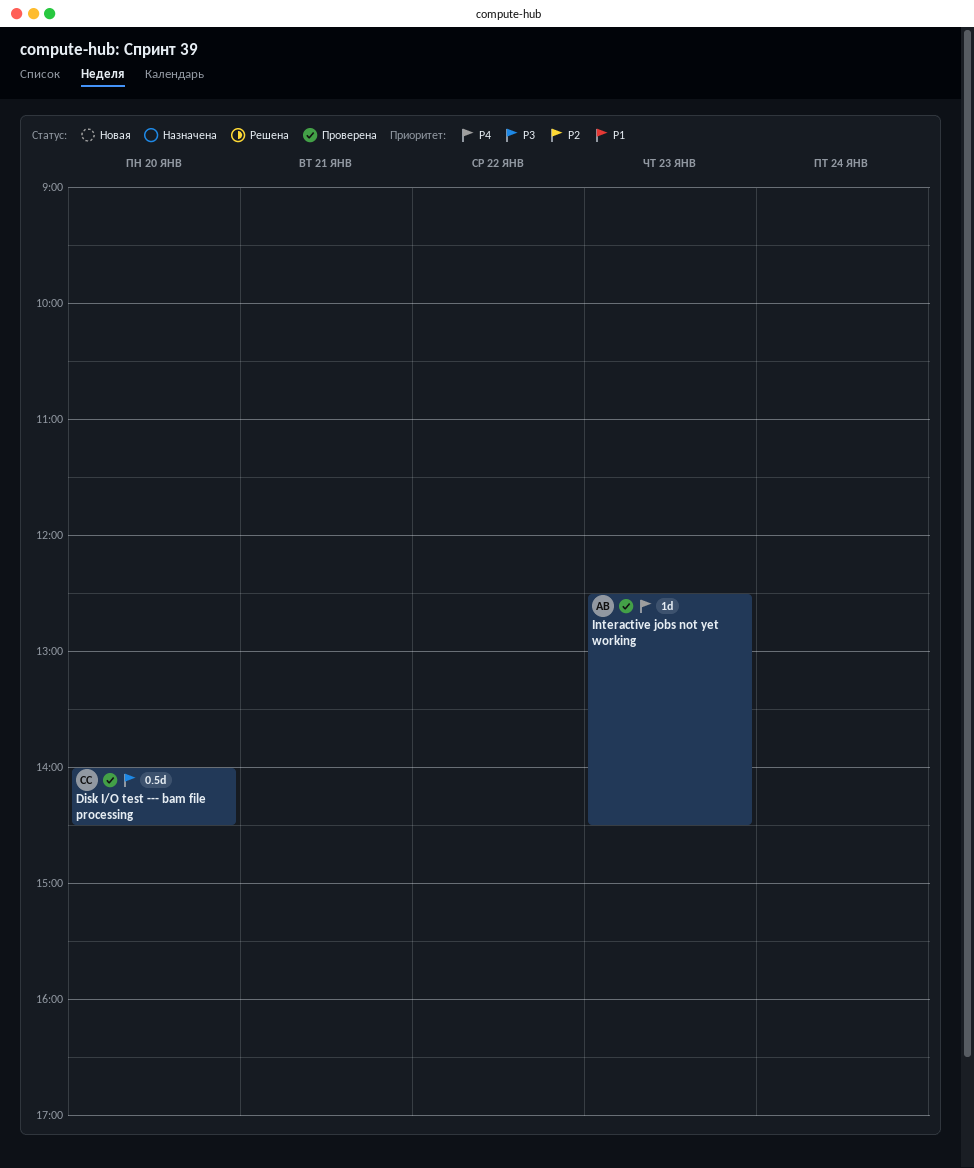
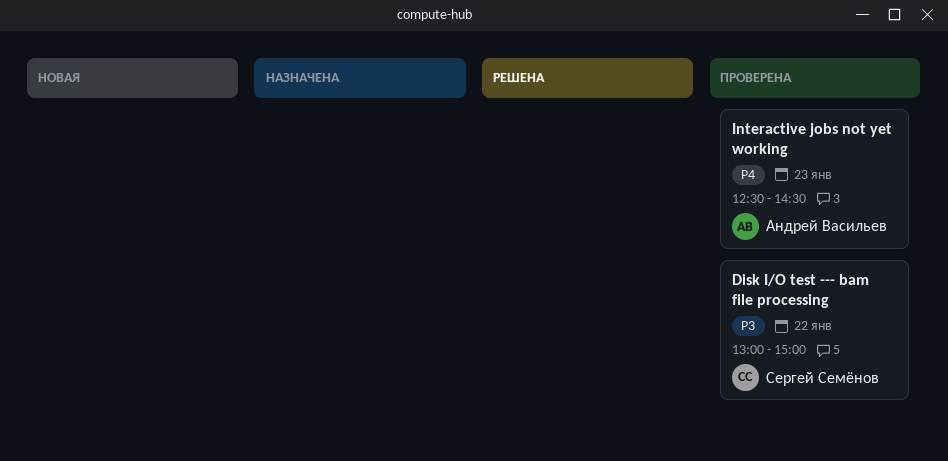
Disk I/O test --- bam file processing, day: Jan 20 -> Jan 22
Disk I/O test --- bam file processing, begins: 14:00 -> 13:00
Disk I/O test --- bam file processing, ends: 14:30 -> 15:00

